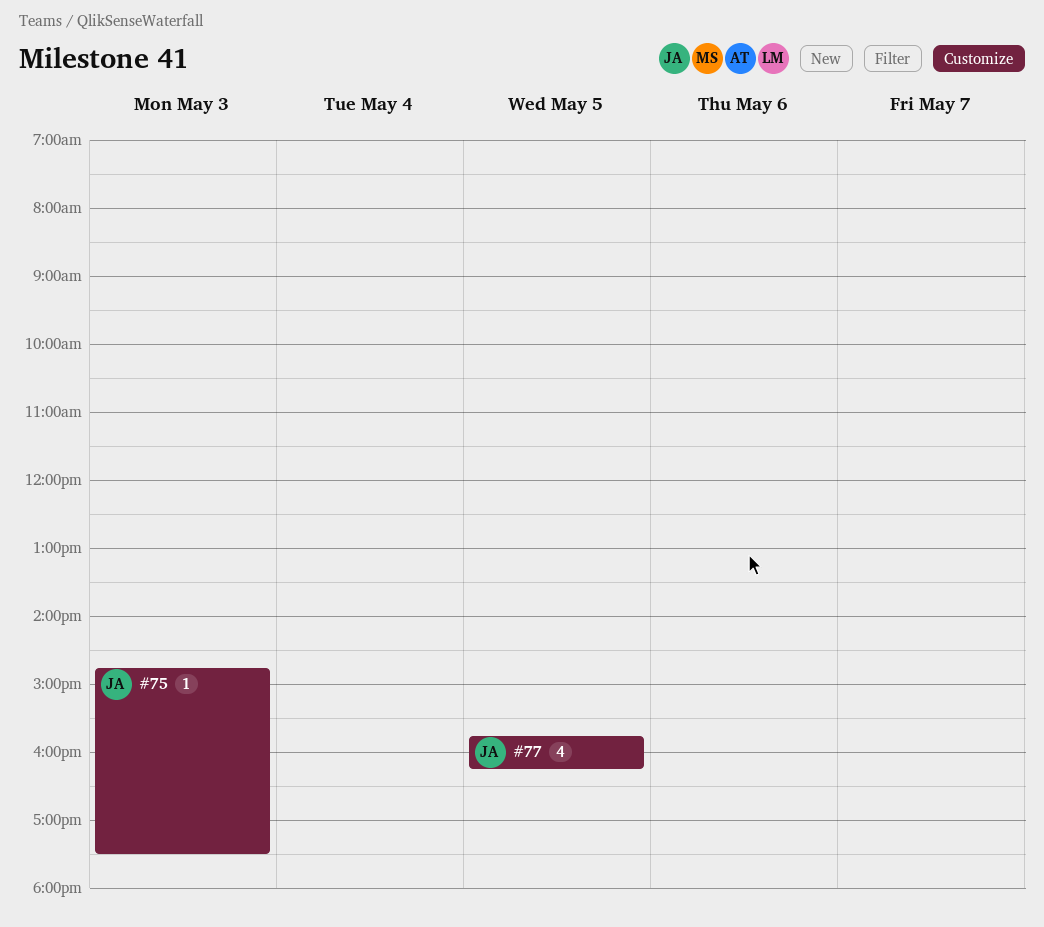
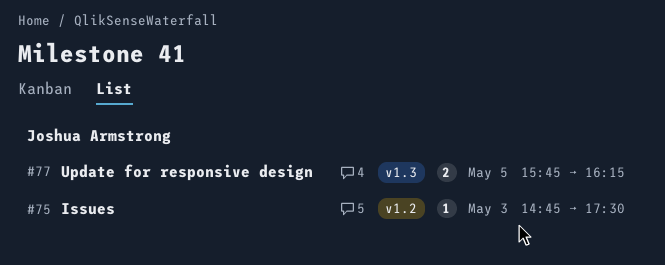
#77, estimate: 4 -> 2

